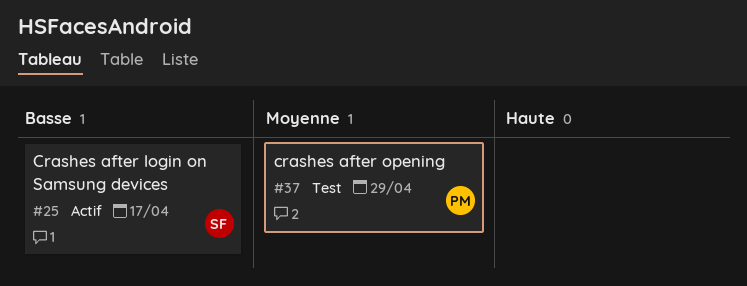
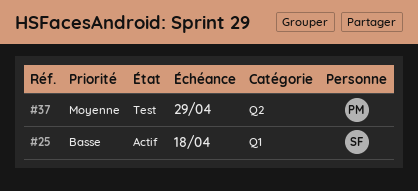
#25, due: Apr 17 -> Apr 18

